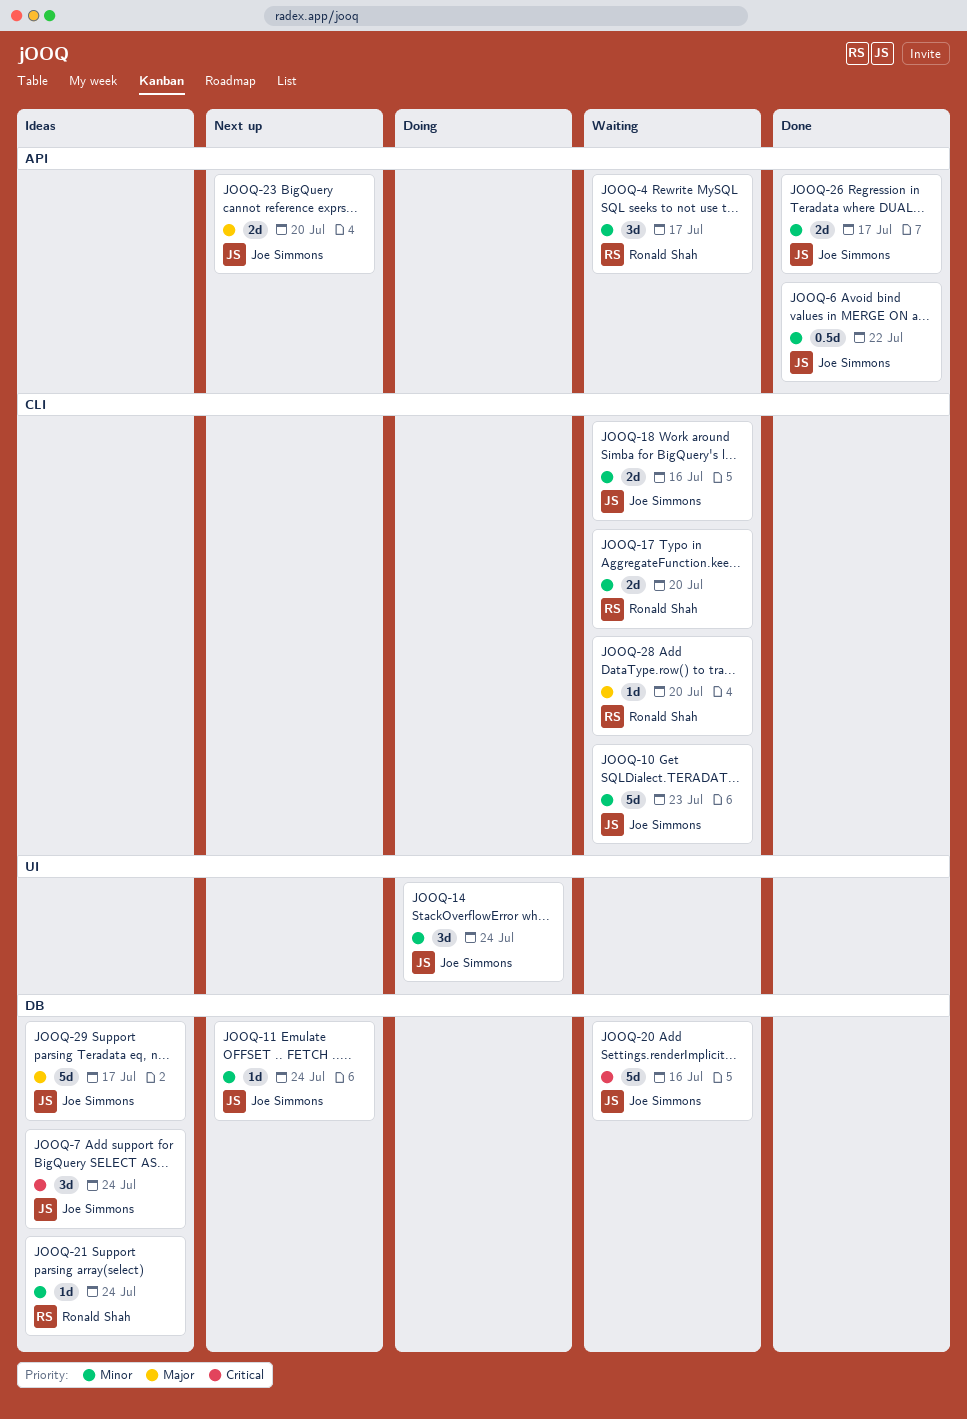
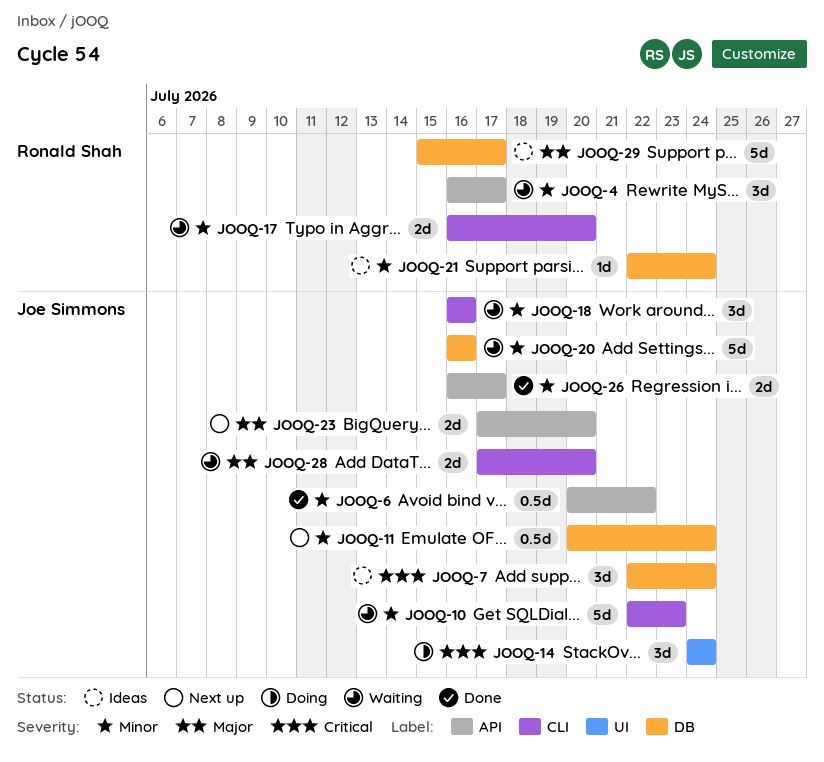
JOOQ-11, estimate: 1d -> 0.5d
JOOQ-14, priority: Minor -> Critical
JOOQ-18, estimate: 2d -> 3d
JOOQ-20, priority: Critical -> Minor
JOOQ-28, owner: Ronald Shah -> Joe Simmons
JOOQ-28, estimate: 1d -> 2d
JOOQ-29, owner: Joe Simmons -> Ronald Shah

